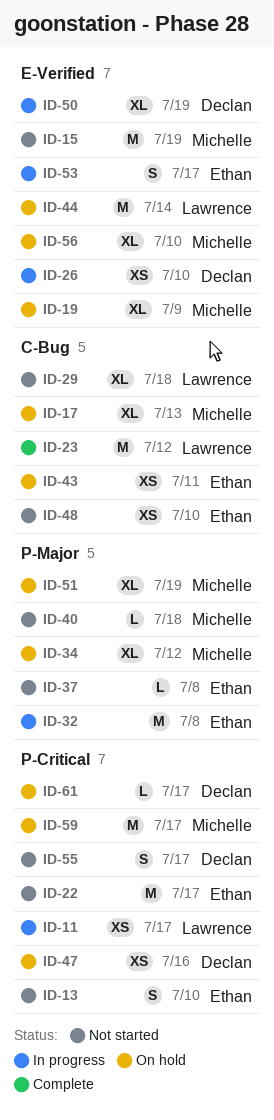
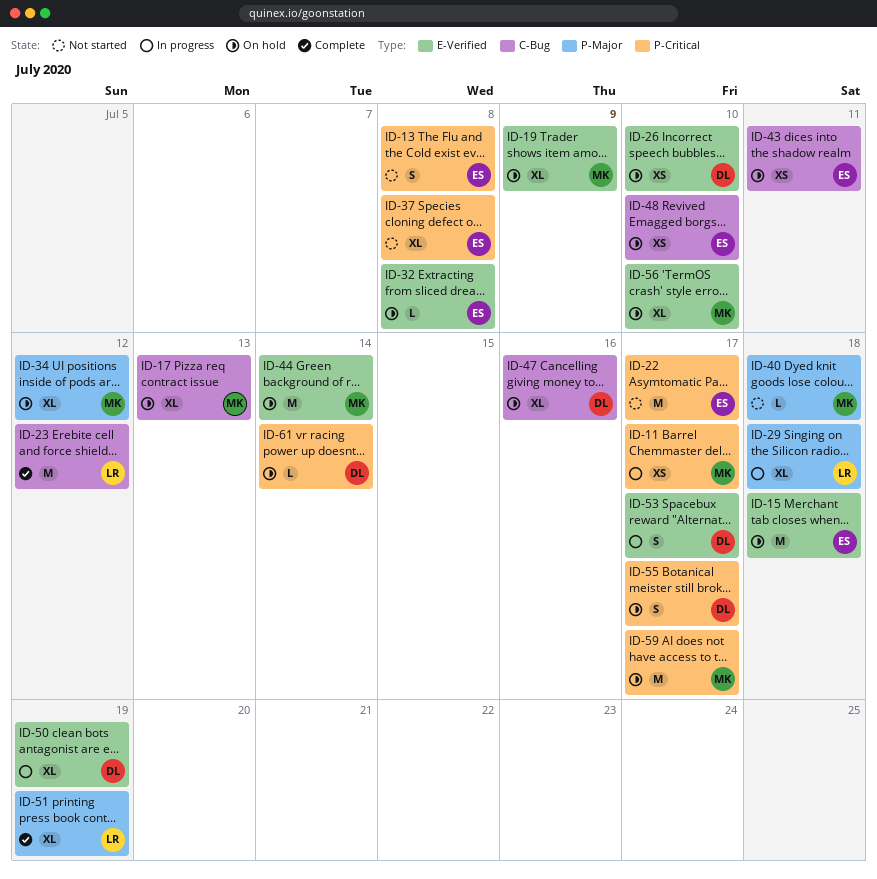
ID-11, owner: Lawrence -> Michelle
ID-13, due: Jul 10 -> Jul 8
ID-15, status: Not started -> On hold
ID-15, owner: Michelle -> Ethan
ID-15, due: Jul 19 -> Jul 18
ID-26, status: In progress -> On hold
ID-29, status: Not started -> In progress
ID-29, label: C-Bug -> P-Major
ID-32, status: In progress -> On hold
ID-32, label: P-Major -> E-Verified
ID-32, estimate: M -> L
ID-37, label: P-Major -> P-Critical
ID-37, estimate: L -> XL
ID-44, owner: Lawrence -> Michelle
ID-47, label: P-Critical -> C-Bug
ID-47, estimate: XS -> XL
ID-48, status: Not started -> On hold
ID-51, status: On hold -> Complete
ID-51, owner: Michelle -> Lawrence
ID-53, owner: Ethan -> Declan
ID-55, status: Not started -> On hold
ID-61, due: Jul 17 -> Jul 14

